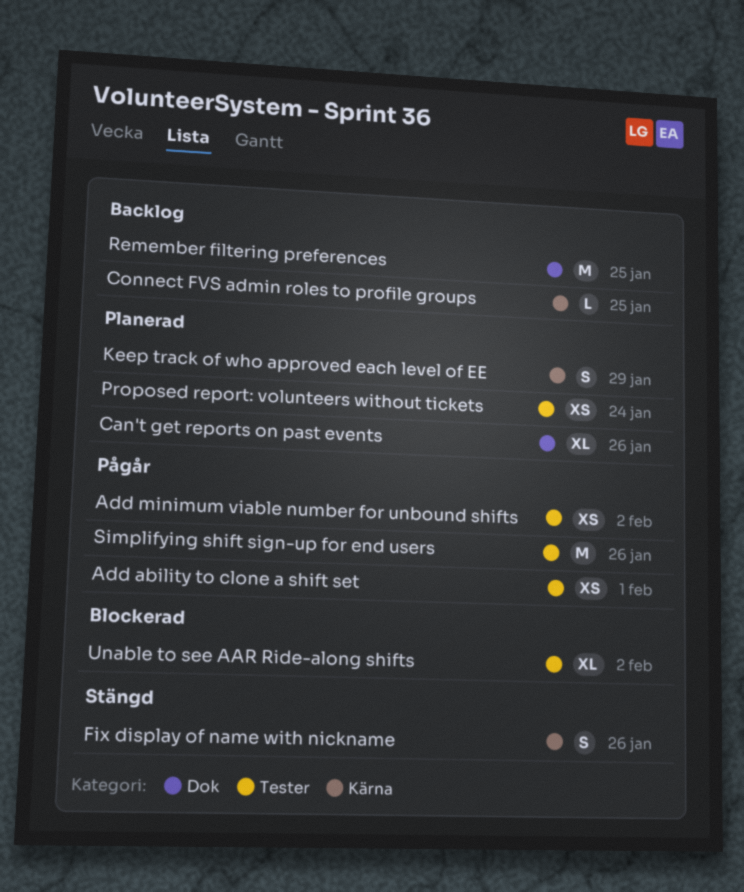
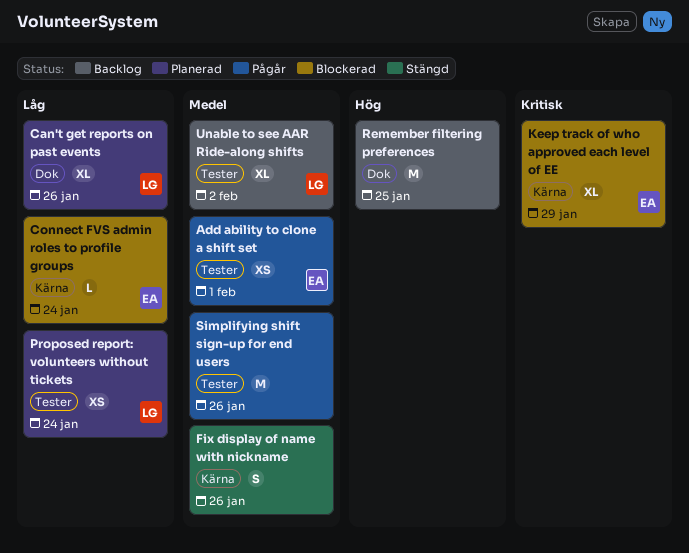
Add minimum viable number for unbound shifts: present -> none
Connect FVS admin roles to profile groups, status: Backlog -> Blockerad
Connect FVS admin roles to profile groups, due: Jan 25 -> Jan 24
Keep track of who approved each level of EE, status: Planerad -> Blockerad
Keep track of who approved each level of EE, estimate: S -> XL
Unable to see AAR Ride-along shifts, status: Blockerad -> Backlog

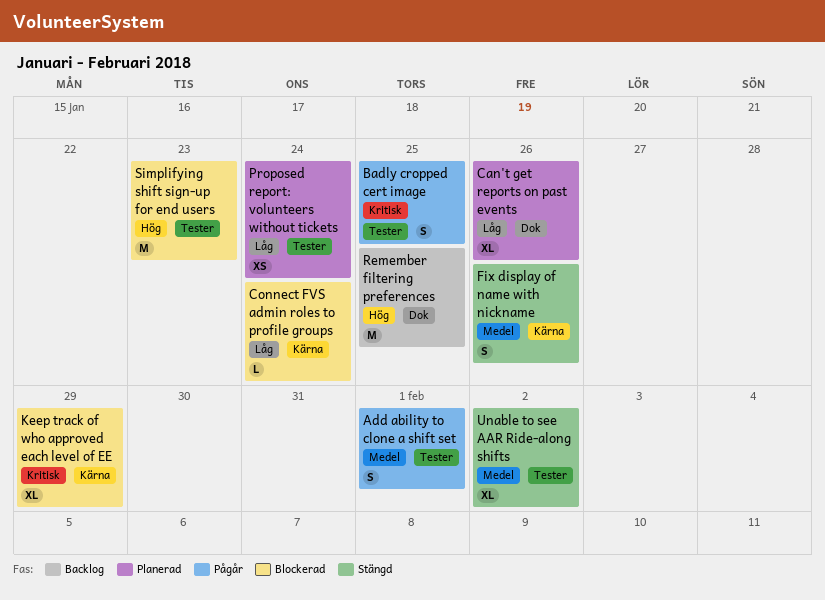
Add ability to clone a shift set, estimate: XS -> S
Badly cropped cert image: none -> present
Simplifying shift sign-up for end users, status: Pågår -> Blockerad
Simplifying shift sign-up for end users, priority: Medel -> Hög
Simplifying shift sign-up for end users, due: Jan 26 -> Jan 23
Unable to see AAR Ride-along shifts, status: Backlog -> Stängd

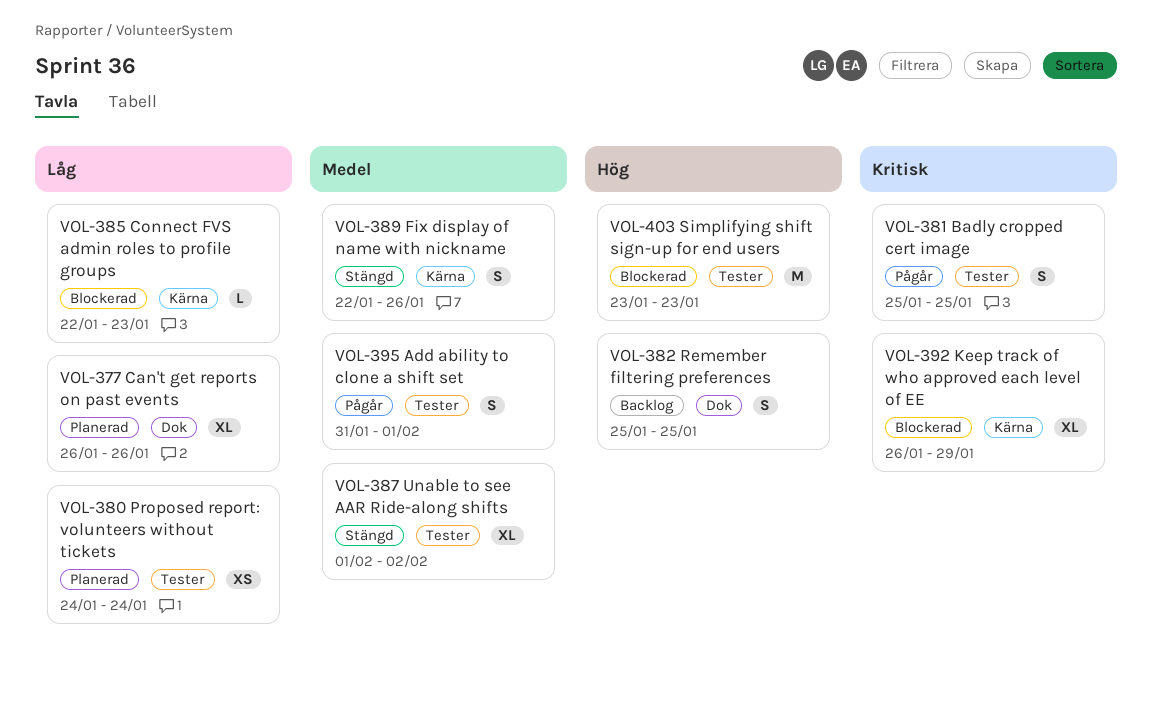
Connect FVS admin roles to profile groups, due: Jan 24 -> Jan 23
Remember filtering preferences, estimate: M -> S

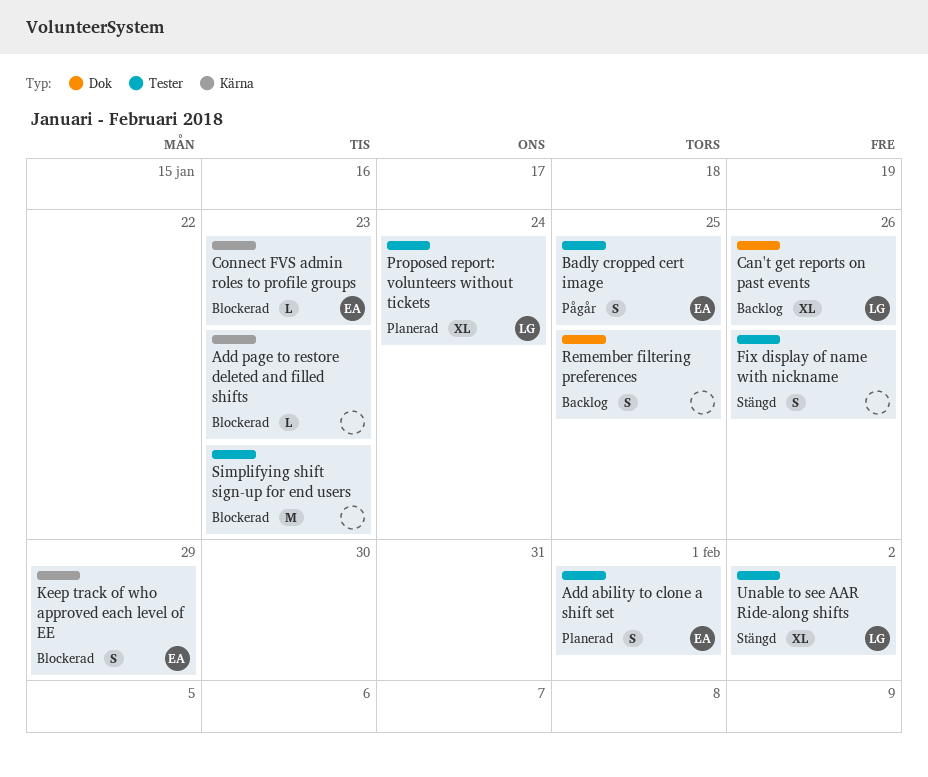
Add ability to clone a shift set, status: Pågår -> Planerad
Add page to restore deleted and filled shifts: none -> present
Can't get reports on past events, status: Planerad -> Backlog
Fix display of name with nickname, label: Kärna -> Tester
Keep track of who approved each level of EE, estimate: XL -> S
Proposed report: volunteers without tickets, estimate: XS -> XL

